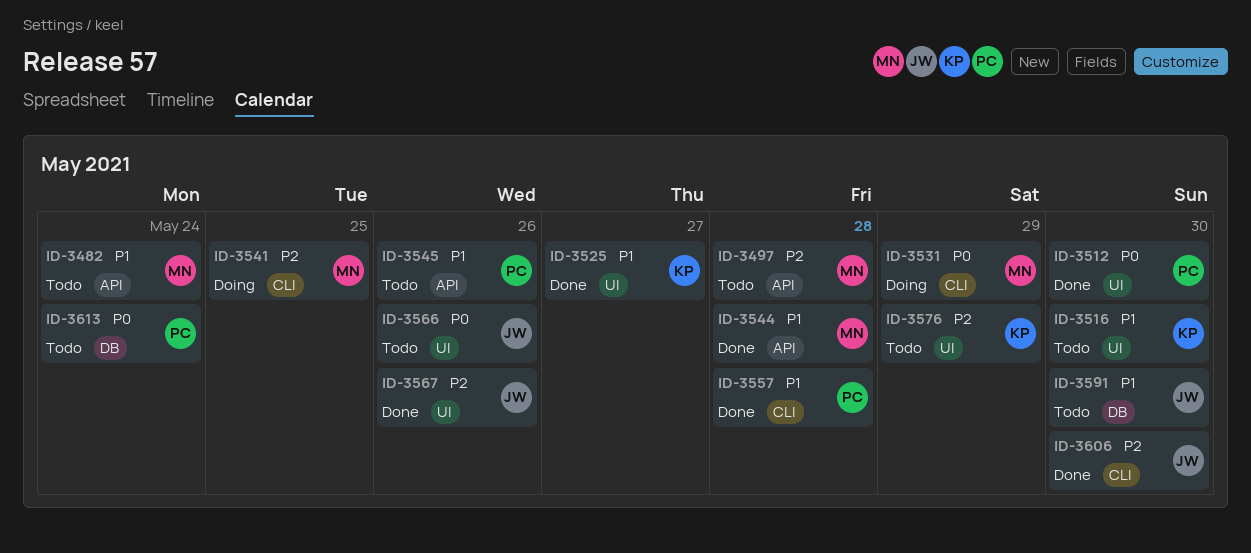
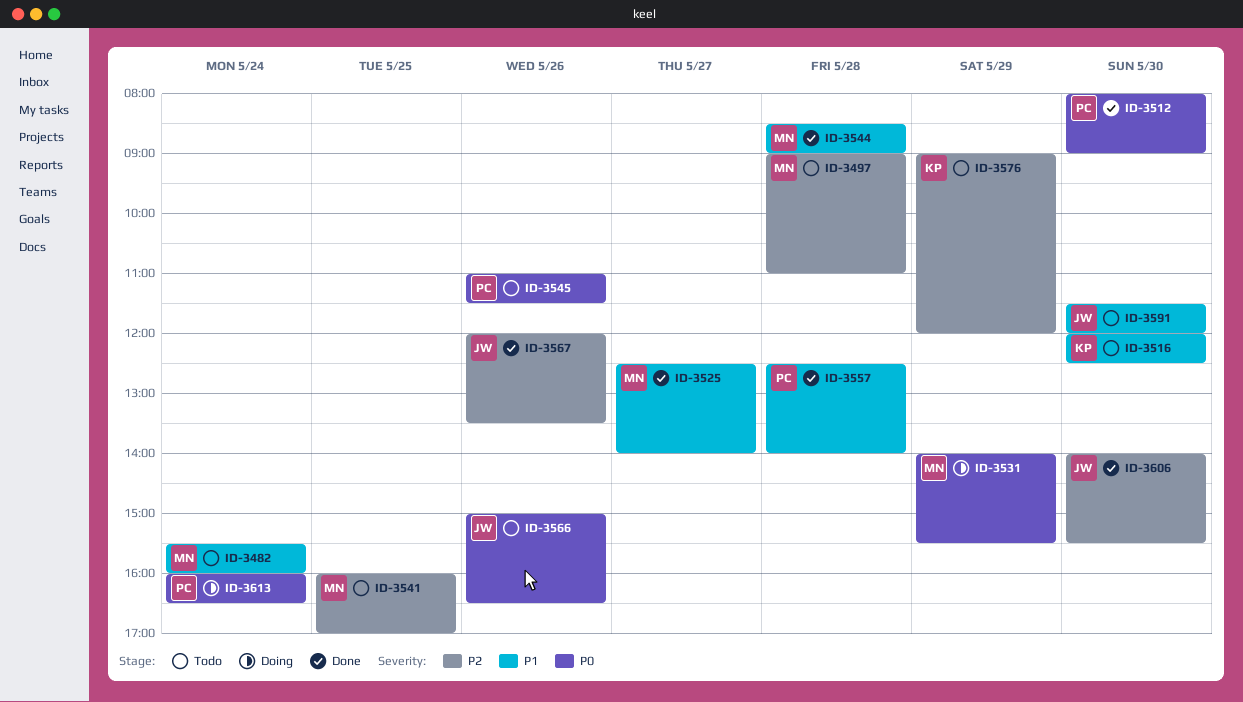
ID-3525, owner: KP -> MN
ID-3541, status: Doing -> Todo
ID-3545, priority: P1 -> P0
ID-3613, status: Todo -> Doing

